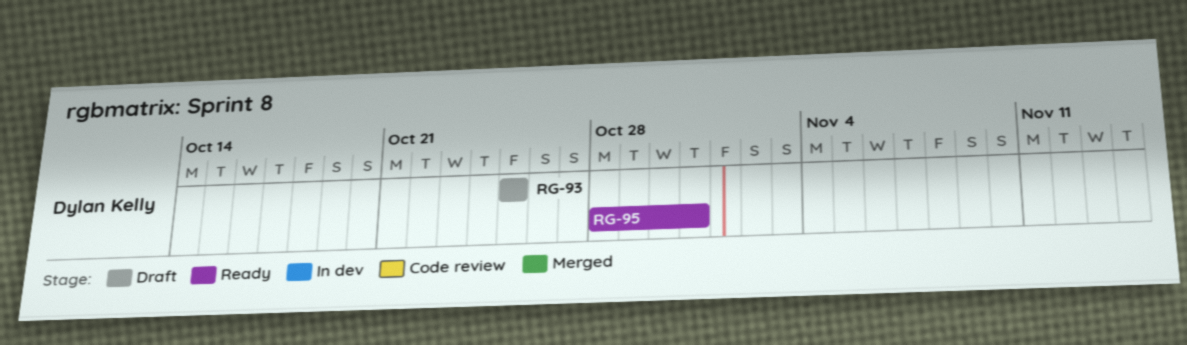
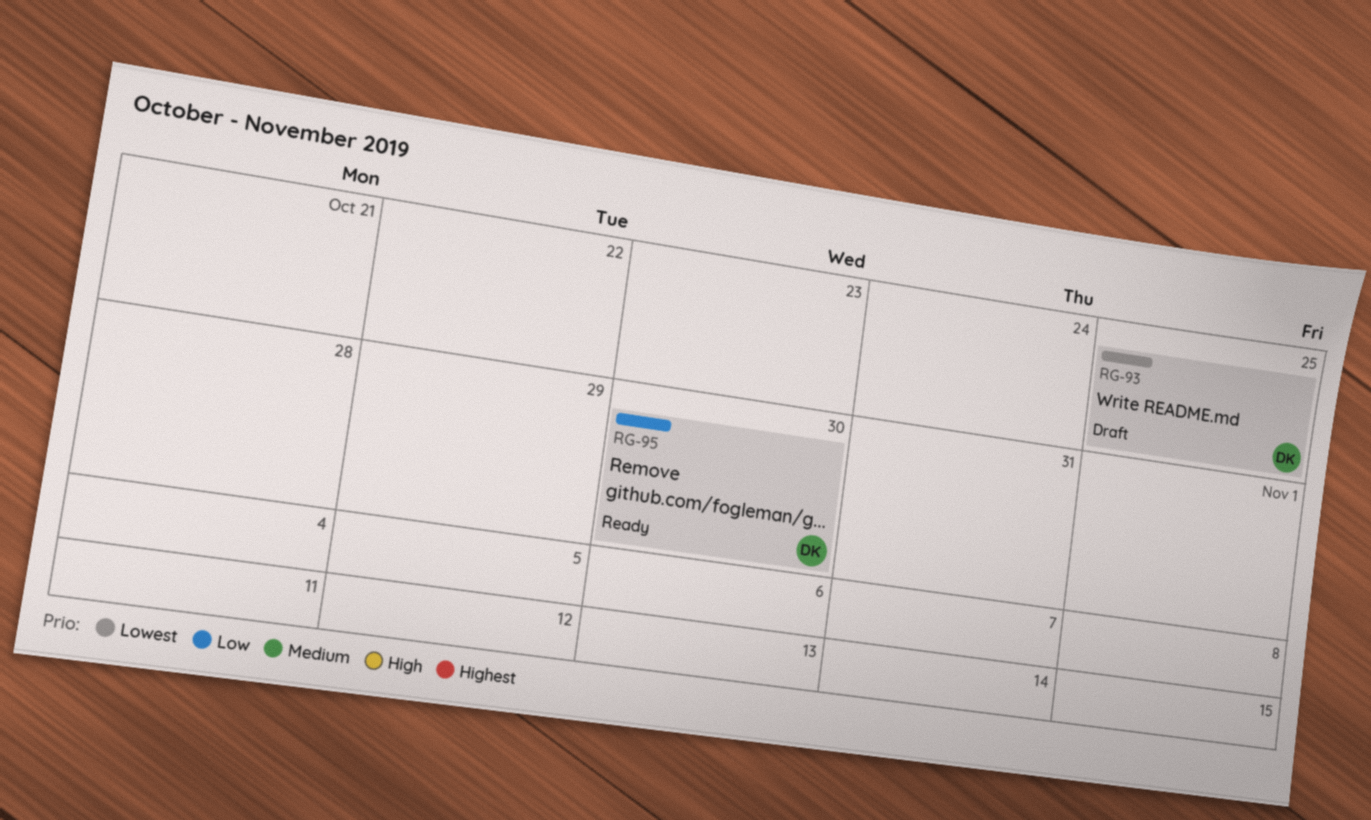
RG-95, due: Oct 31 -> Oct 30

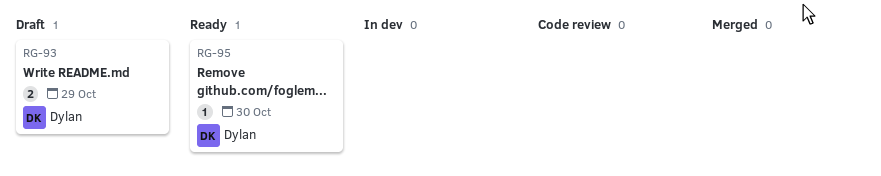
RG-93, due: Oct 25 -> Oct 29

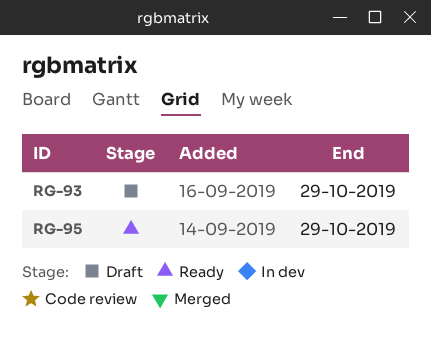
RG-95, due: Oct 30 -> Oct 29

